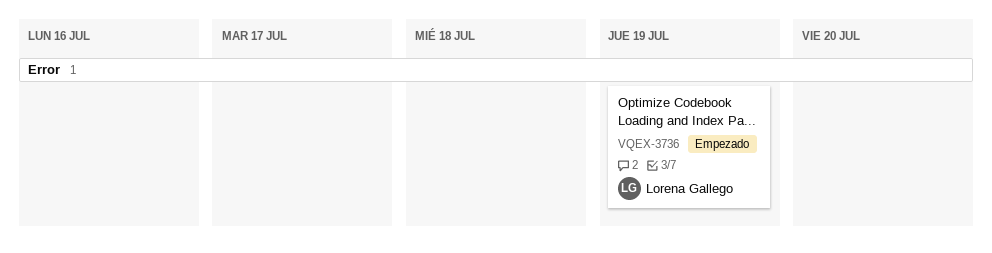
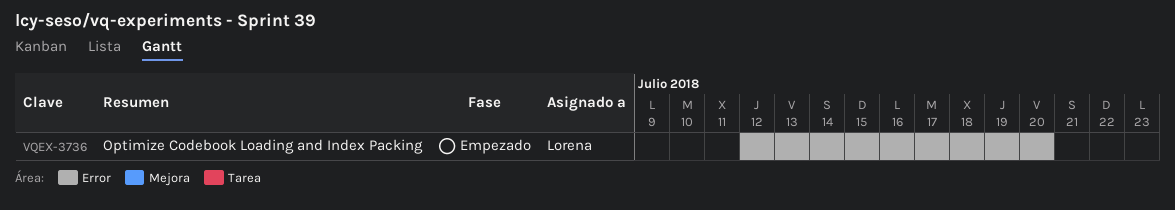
VQEX-3736, due: Jul 19 -> Jul 20

